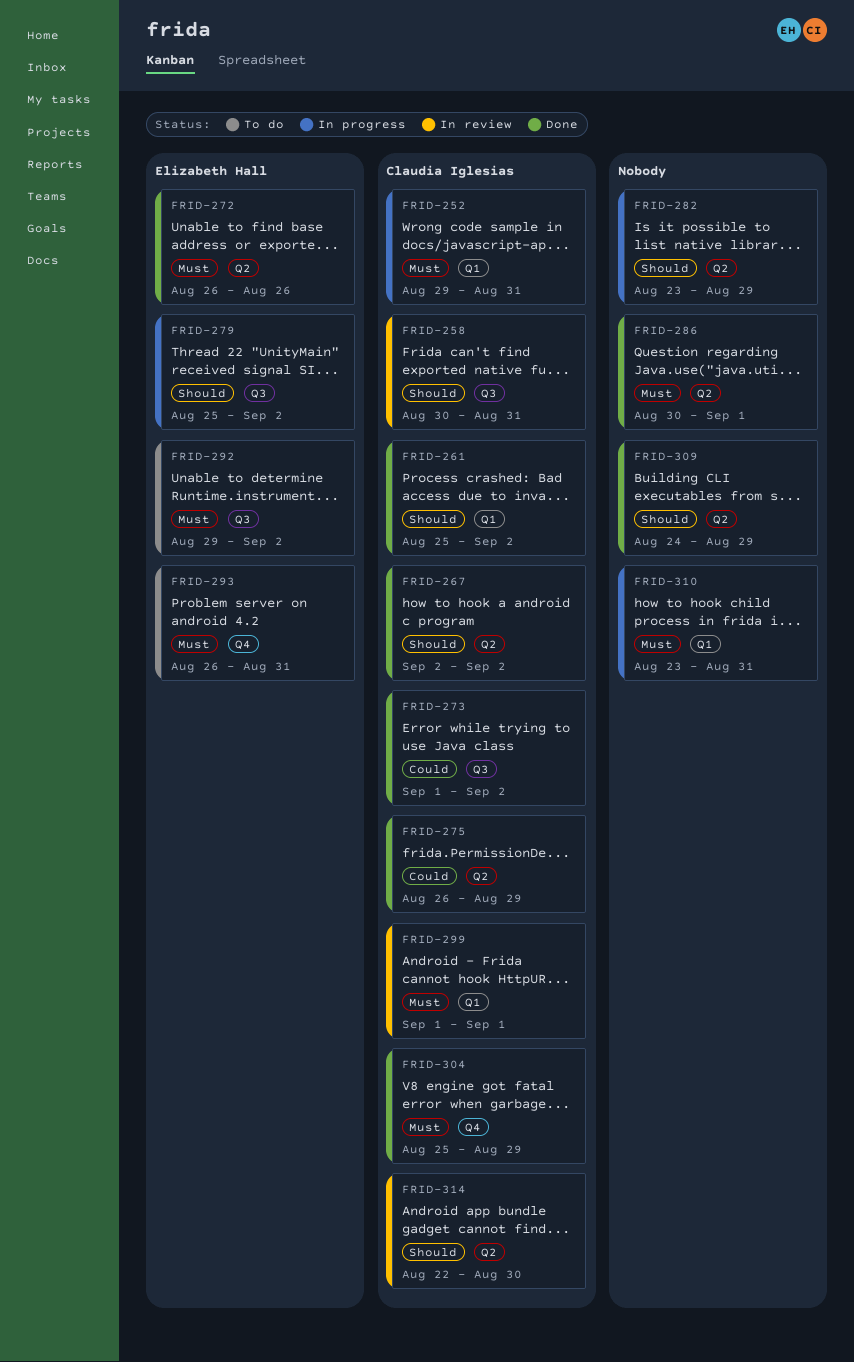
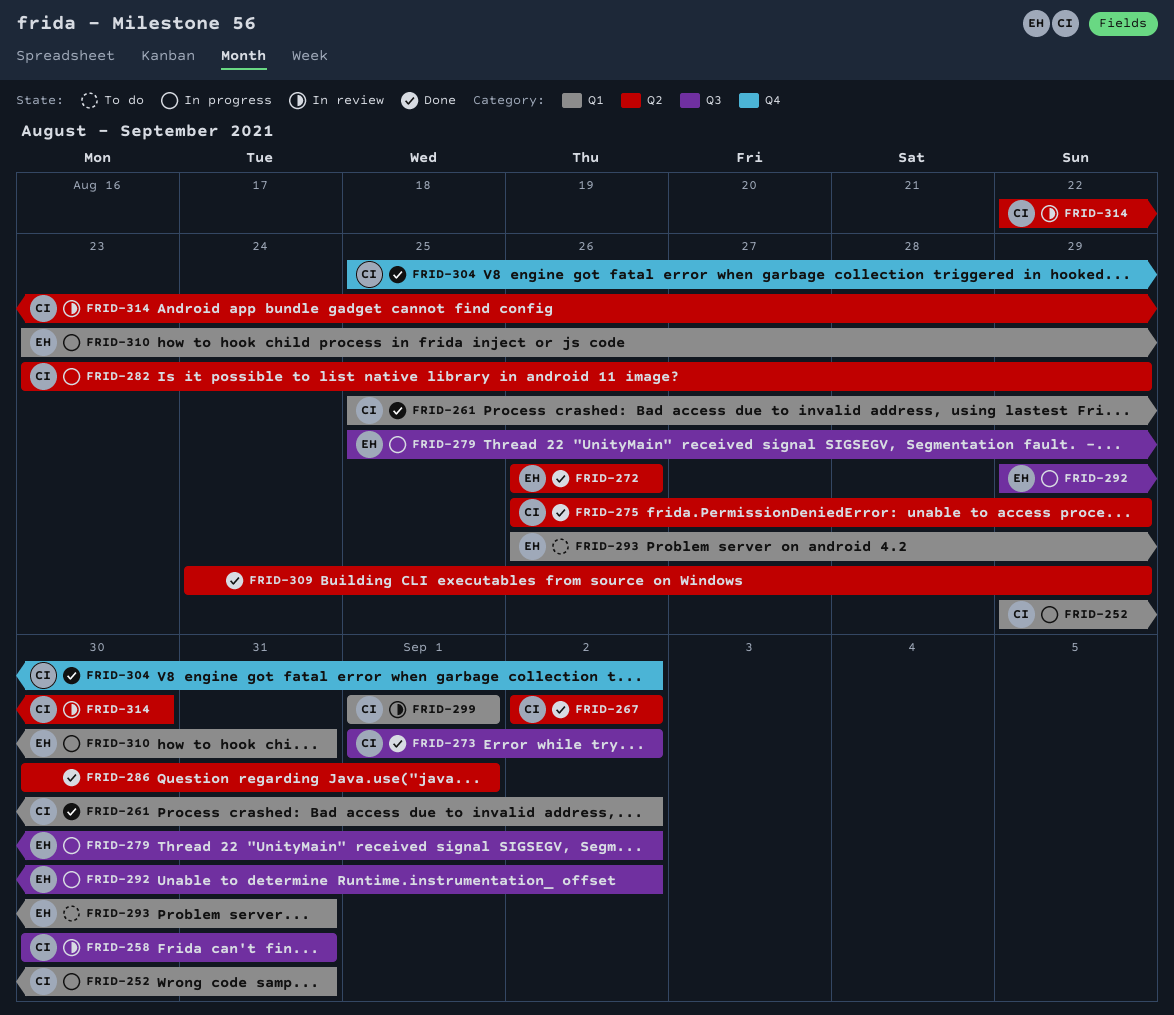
FRID-282, owner: none -> Claudia Iglesias
FRID-292, status: To do -> In progress
FRID-293, label: Q4 -> Q1
FRID-304, due: Aug 29 -> Sep 2
FRID-310, owner: none -> Elizabeth Hall

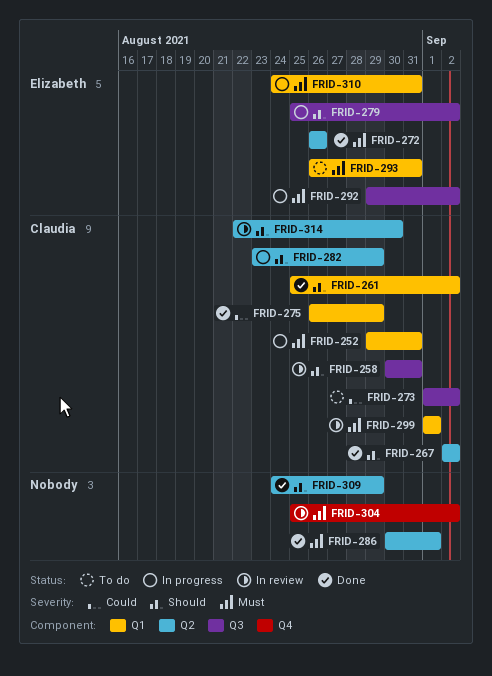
FRID-273, status: Done -> To do
FRID-275, label: Q2 -> Q1
FRID-304, status: Done -> In review
FRID-304, owner: Claudia -> none
FRID-310, start: Aug 23 -> Aug 24

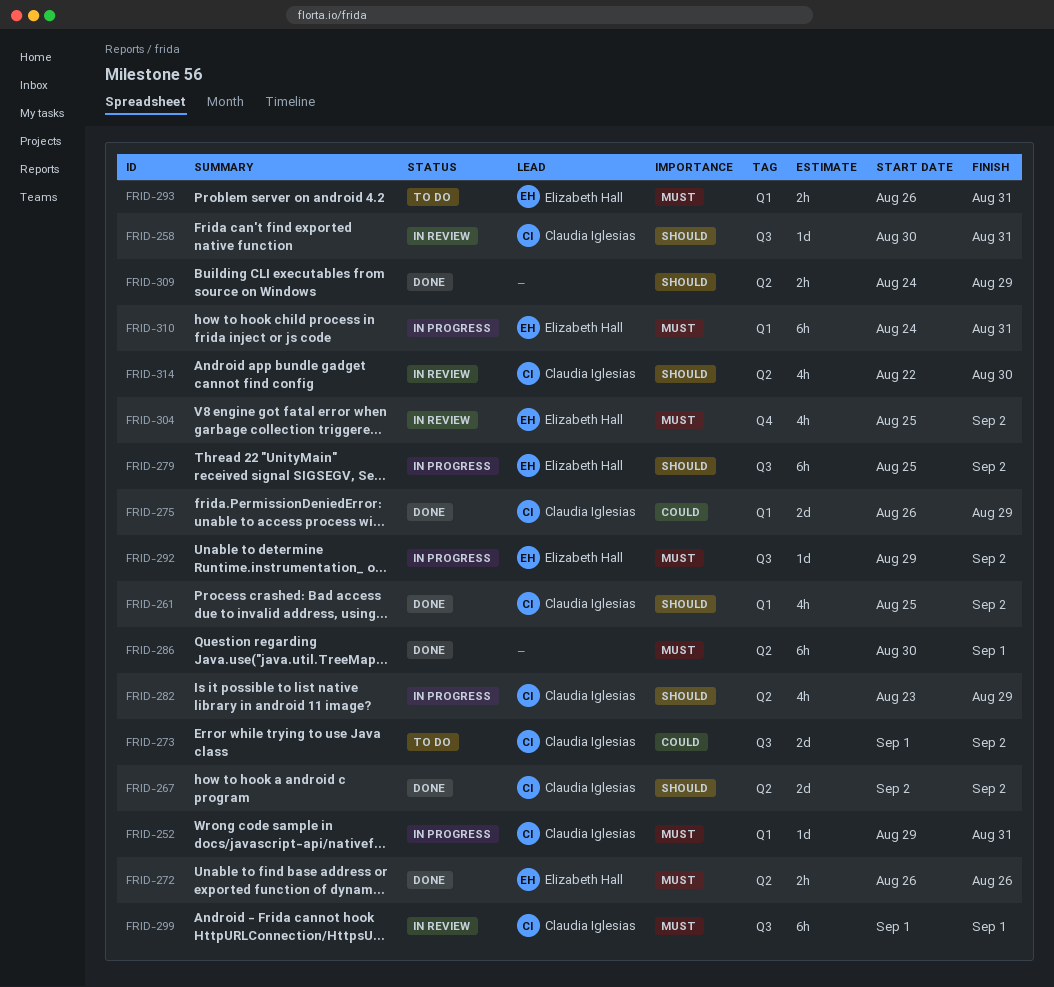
FRID-299, label: Q1 -> Q3
FRID-304, owner: none -> Elizabeth Hall

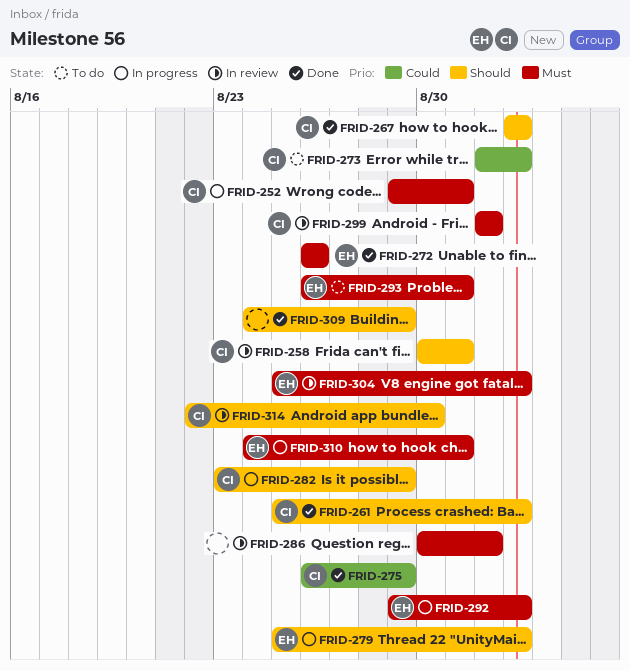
FRID-286, status: Done -> In review

